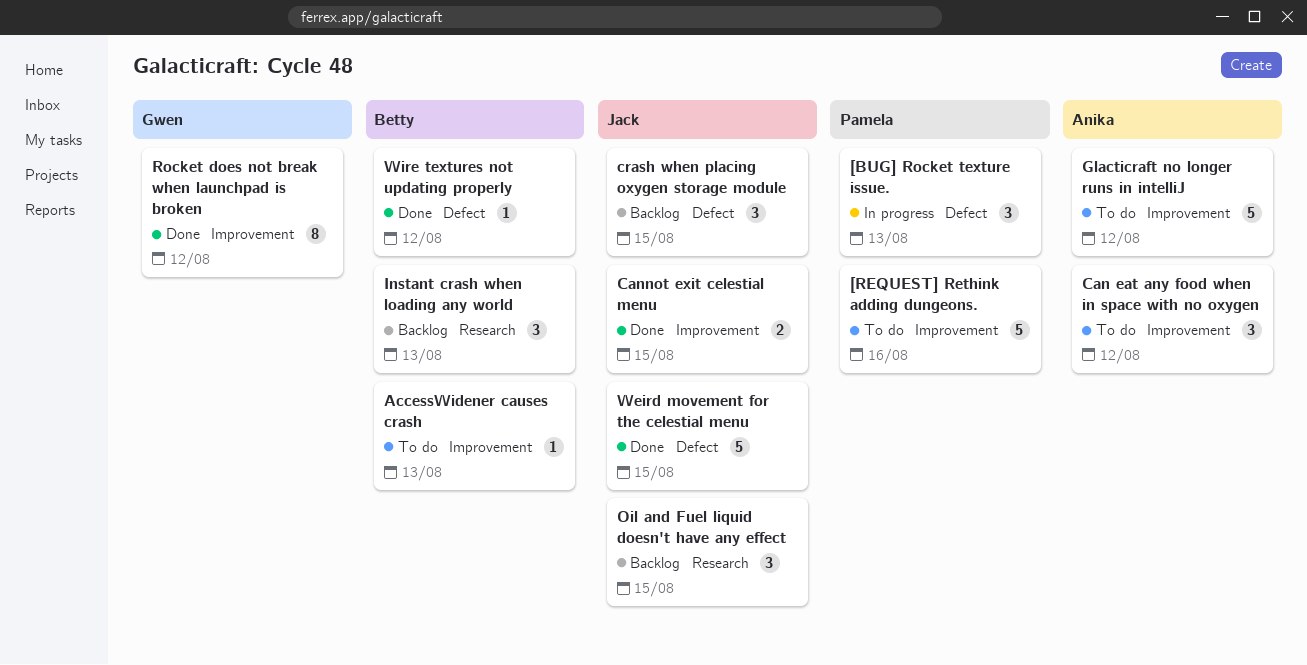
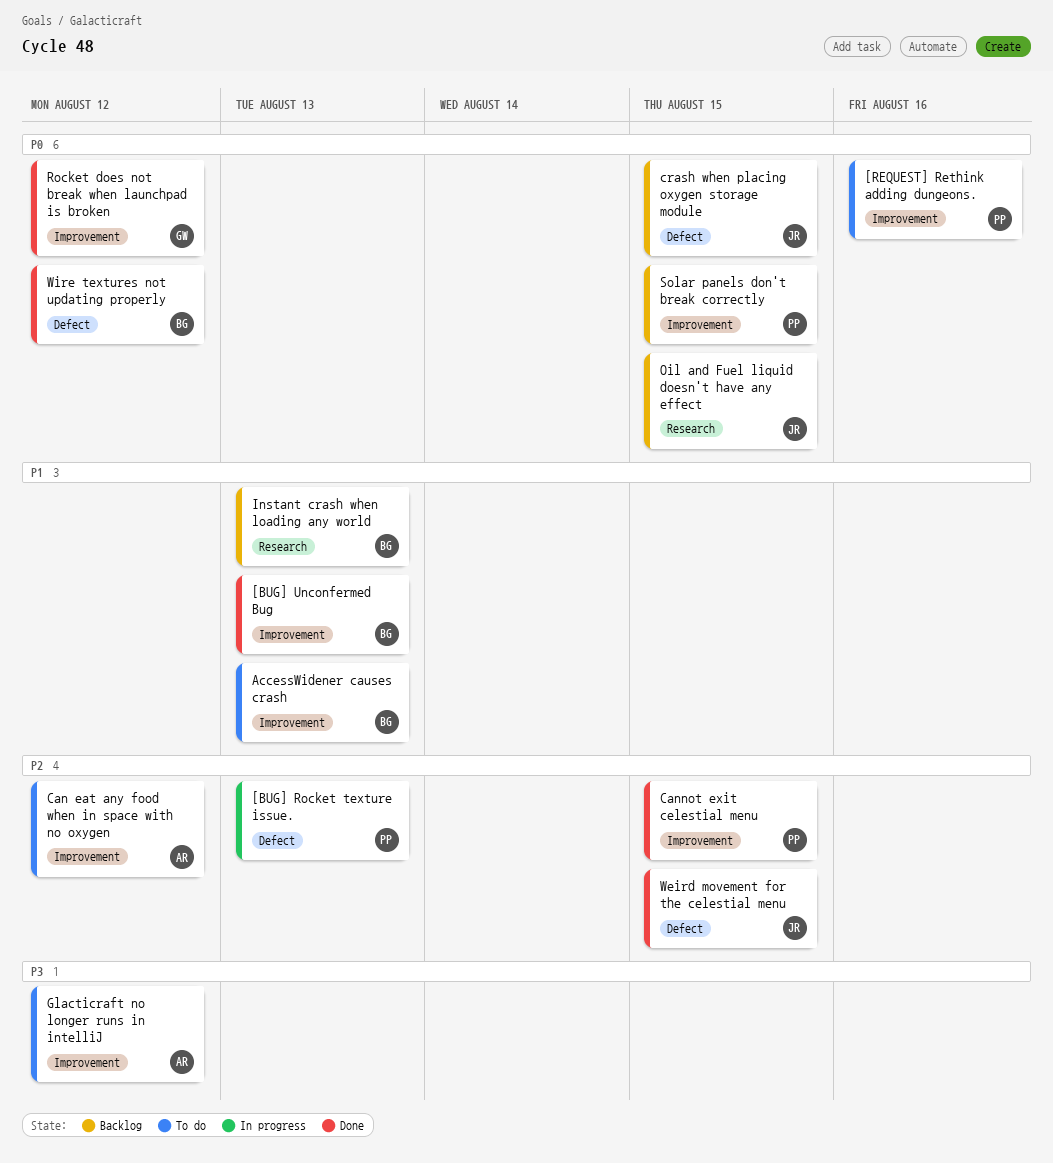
[BUG] Unconfermed Bug: none -> present
Cannot exit celestial menu, owner: Jack -> Pamela
Solar panels don't break correctly: none -> present

